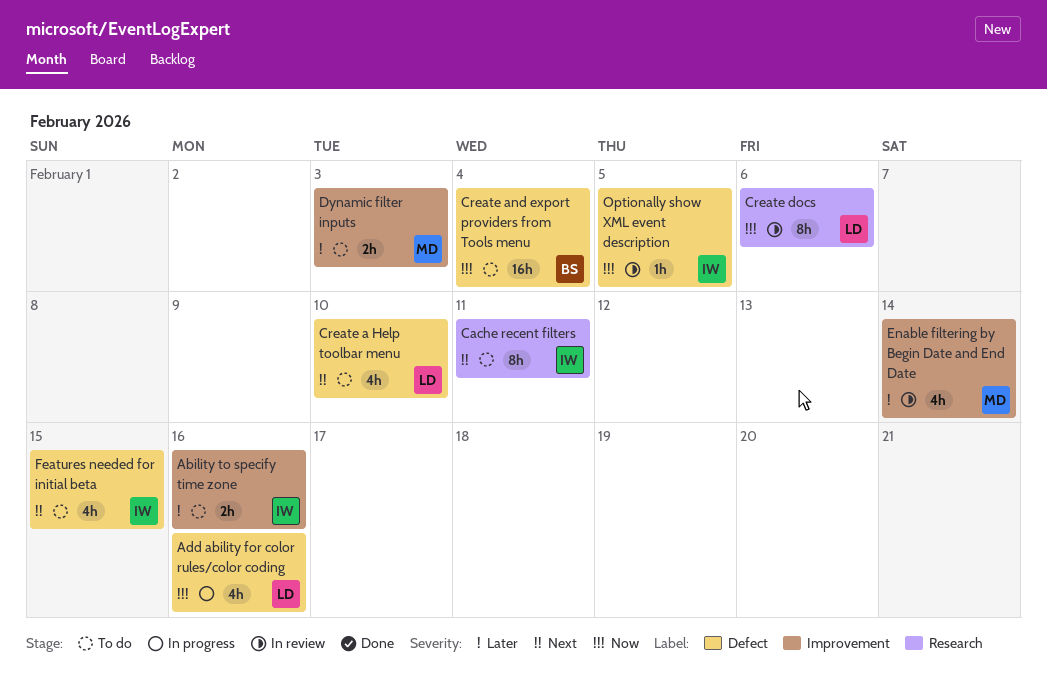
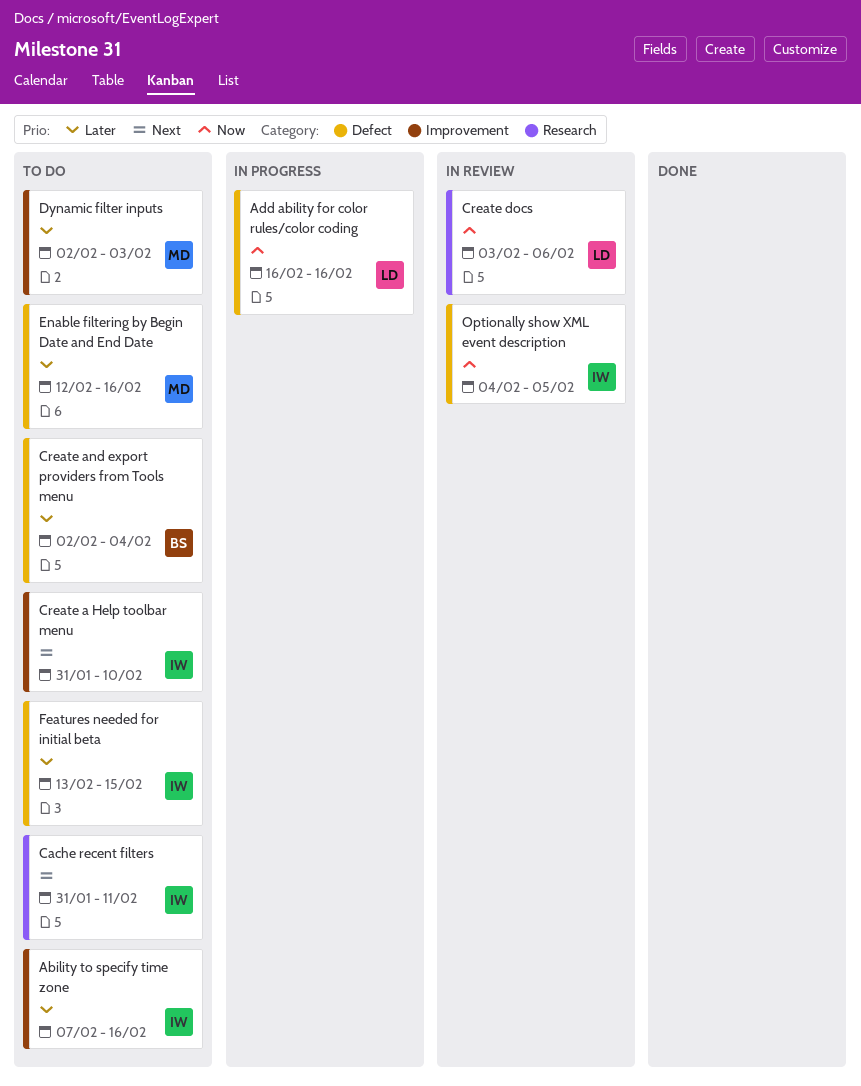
Create a Help toolbar menu, owner: LD -> IW
Create a Help toolbar menu, label: Defect -> Improvement
Create and export providers from Tools menu, priority: Now -> Later
Enable filtering by Begin Date and End Date, status: In review -> To do
Enable filtering by Begin Date and End Date, label: Improvement -> Defect
Enable filtering by Begin Date and End Date, due: Feb 14 -> Feb 16
Features needed for initial beta, priority: Next -> Later

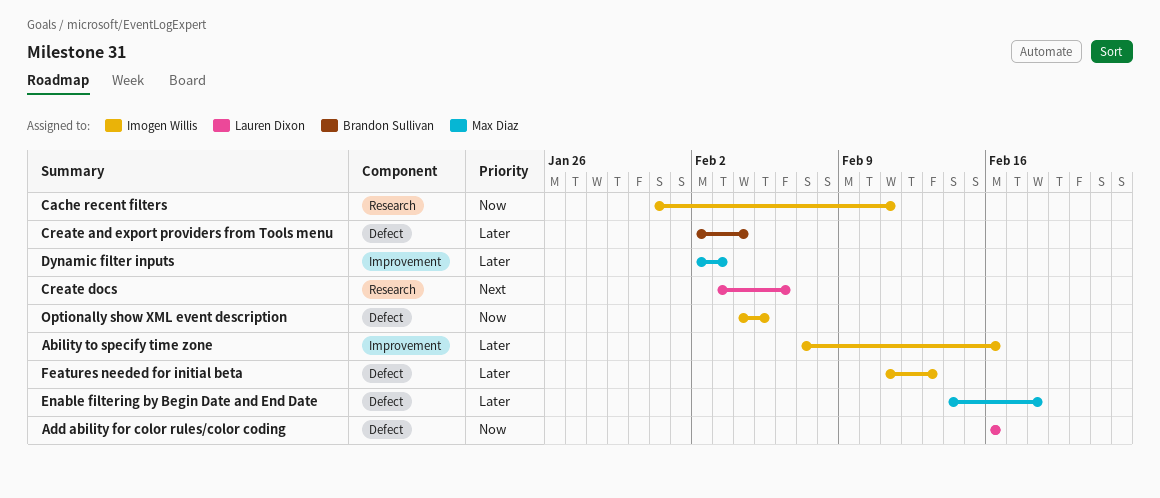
Cache recent filters, priority: Next -> Now
Create a Help toolbar menu: present -> none
Create docs, priority: Now -> Next
Enable filtering by Begin Date and End Date, start: Feb 12 -> Feb 14
Enable filtering by Begin Date and End Date, due: Feb 16 -> Feb 18
Features needed for initial beta, start: Feb 13 -> Feb 11
Features needed for initial beta, due: Feb 15 -> Feb 13

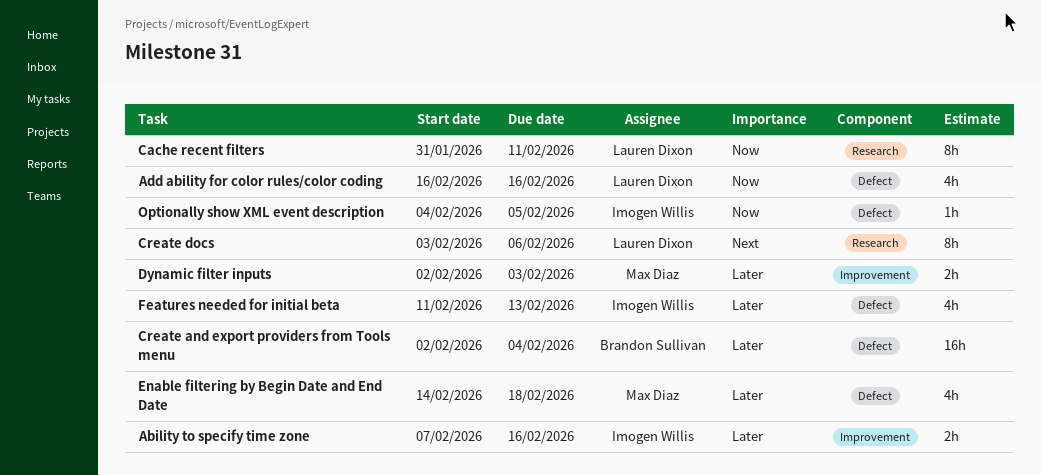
Cache recent filters, owner: Imogen Willis -> Lauren Dixon

